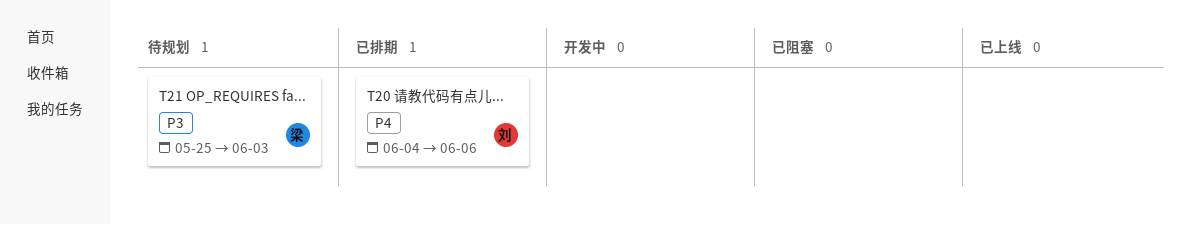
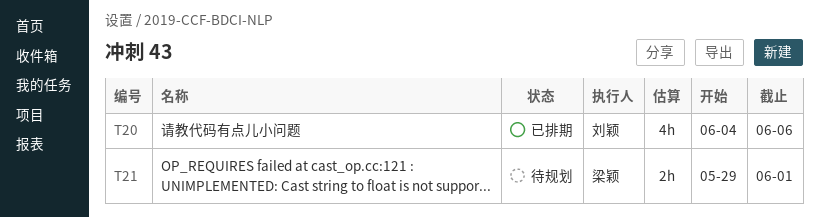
T21, start: May 25 -> May 29
T21, due: Jun 3 -> Jun 1

